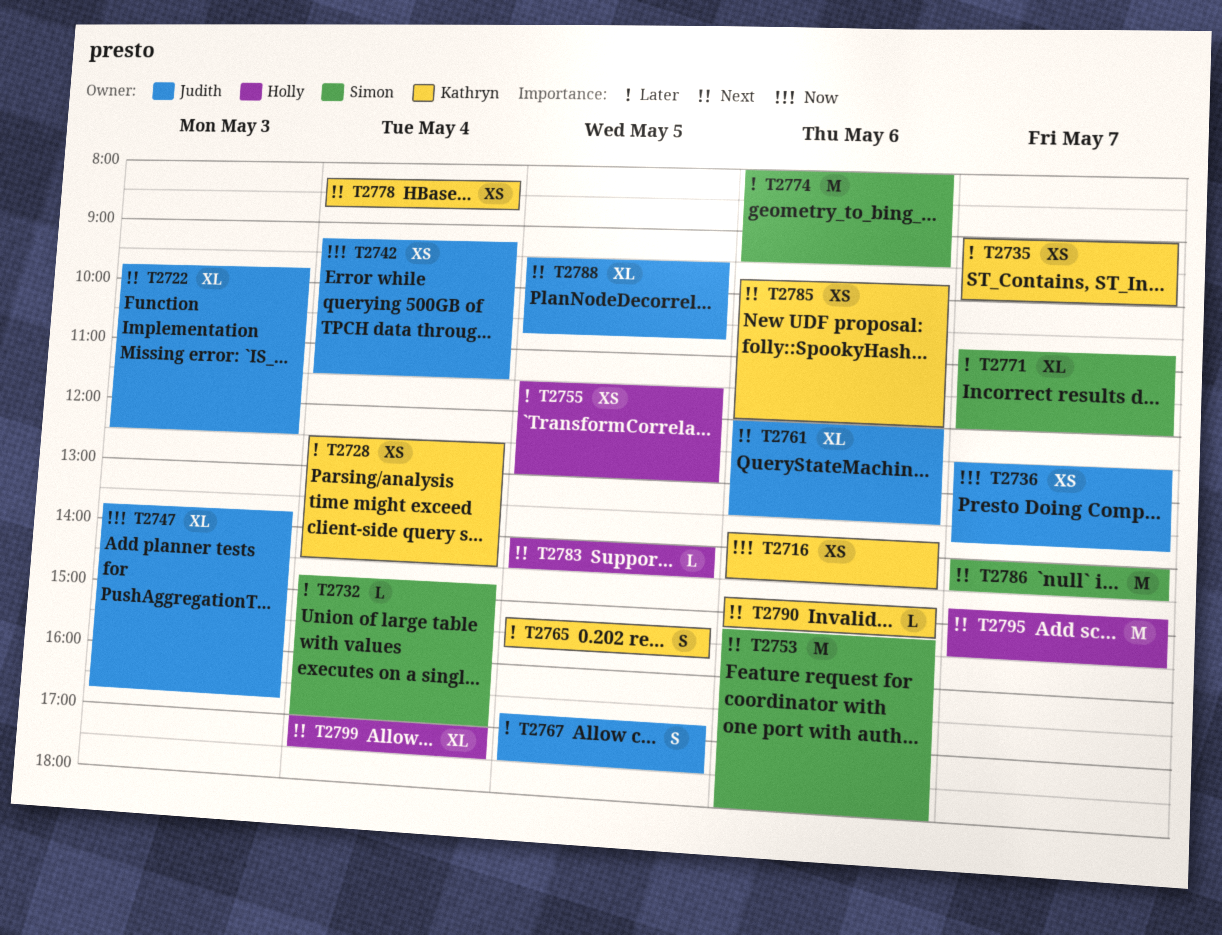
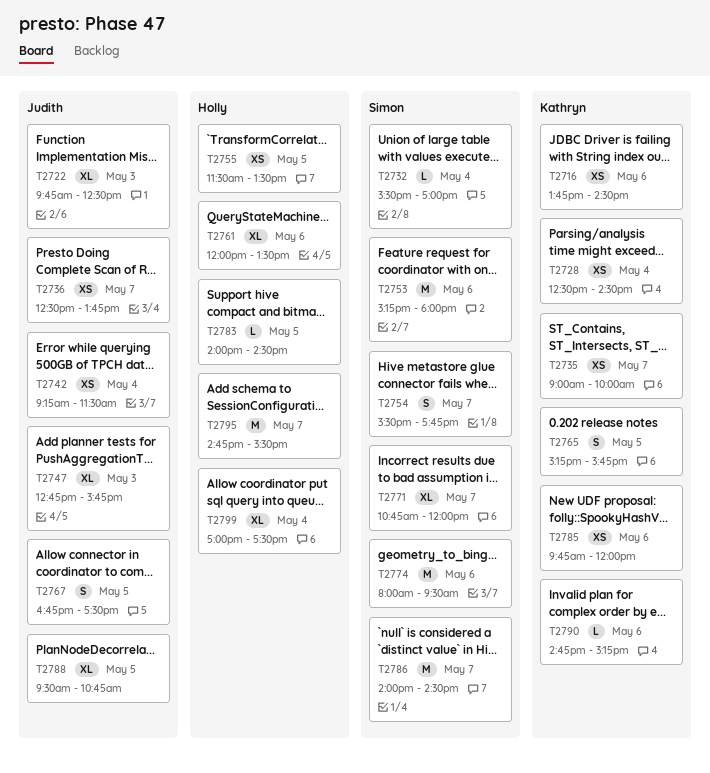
T2732, begins: 14:45 -> 15:30
T2747, begins: 13:45 -> 12:45
T2747, ends: 16:45 -> 15:45
T2754: none -> present
T2755, ends: 13:00 -> 13:30
T2761, owner: Judith -> Holly
T2778: present -> none

